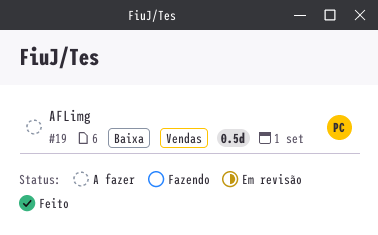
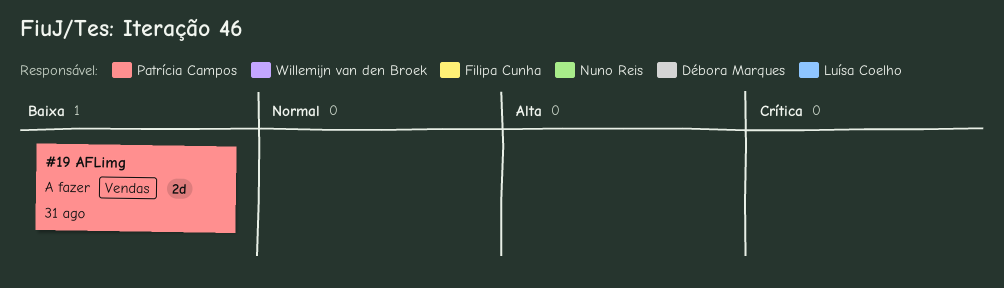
#19, estimate: 0.5d -> 2d
#19, due: Sep 1 -> Aug 31

